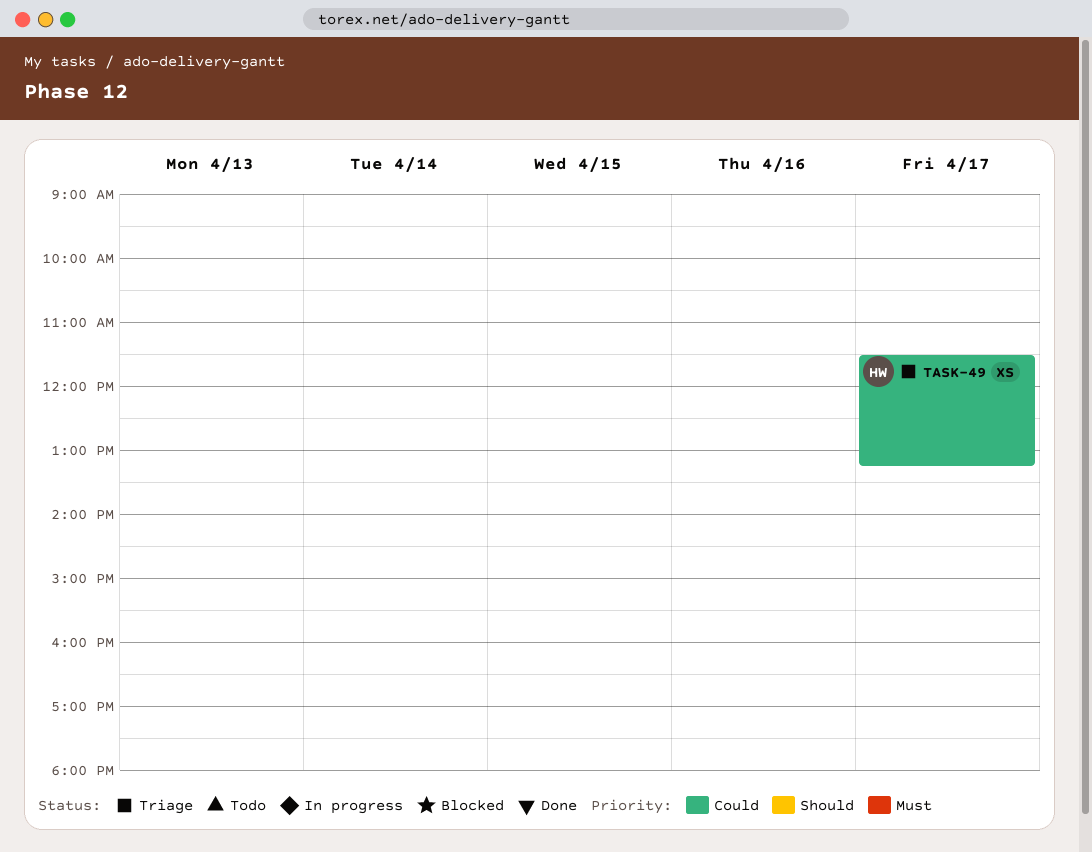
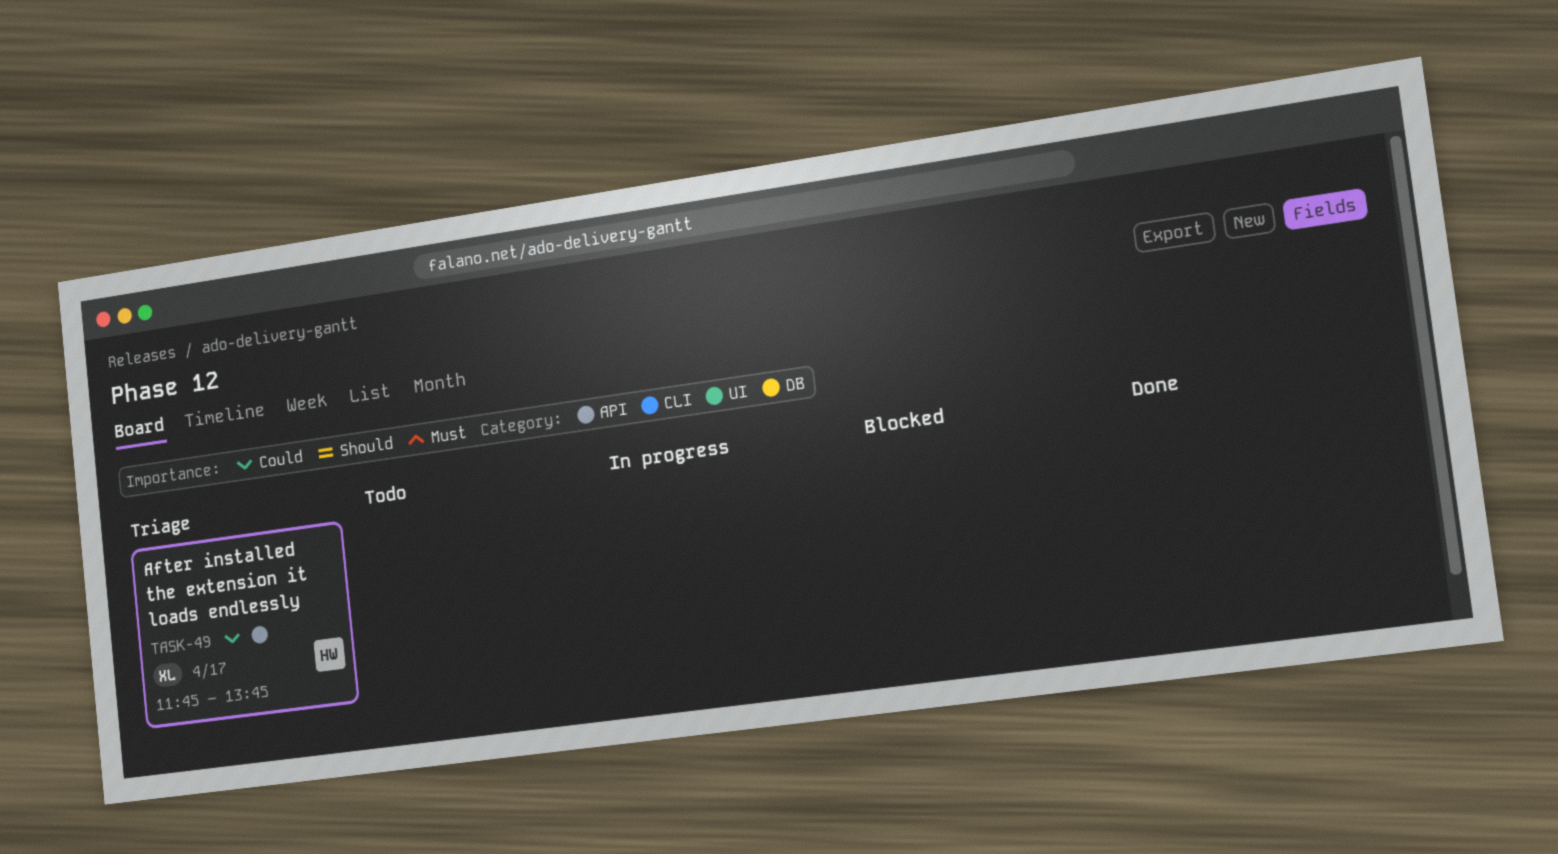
TASK-49, estimate: XS -> XL
TASK-49, begins: 11:30 -> 11:45
TASK-49, ends: 13:15 -> 13:45

